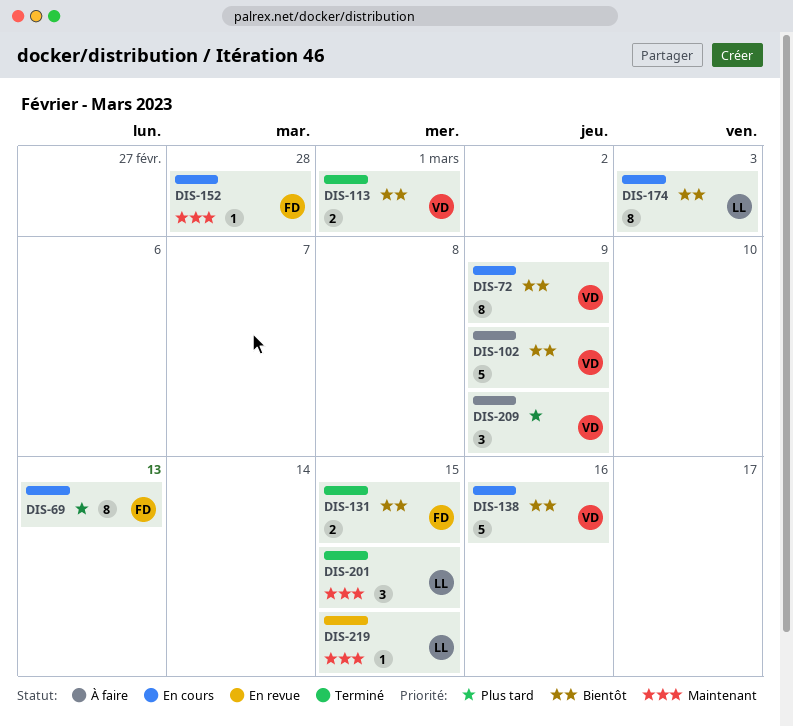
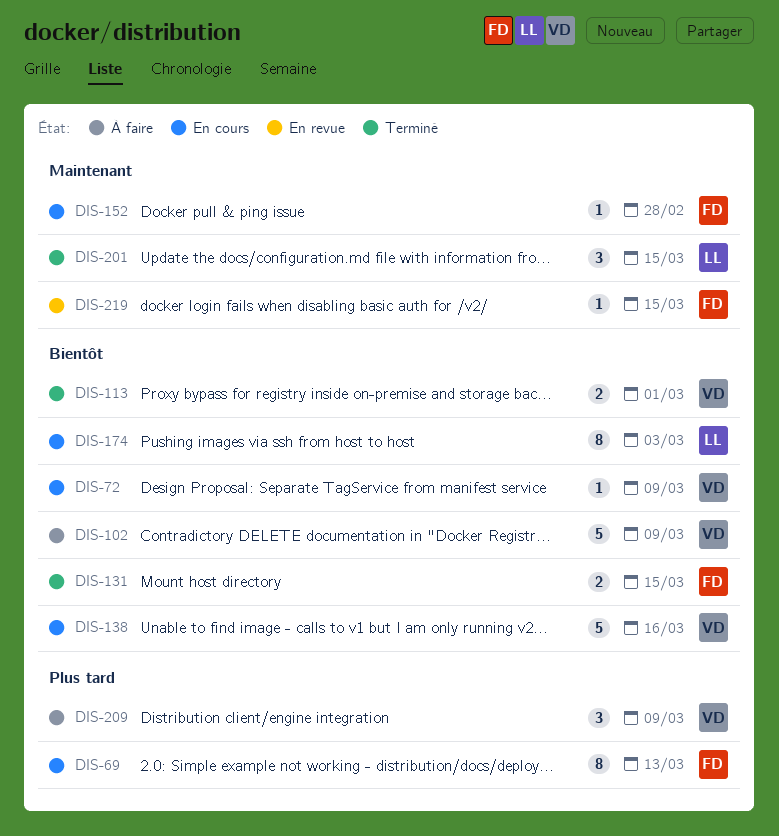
DIS-72, estimate: 8 -> 1
DIS-219, owner: LL -> FD

